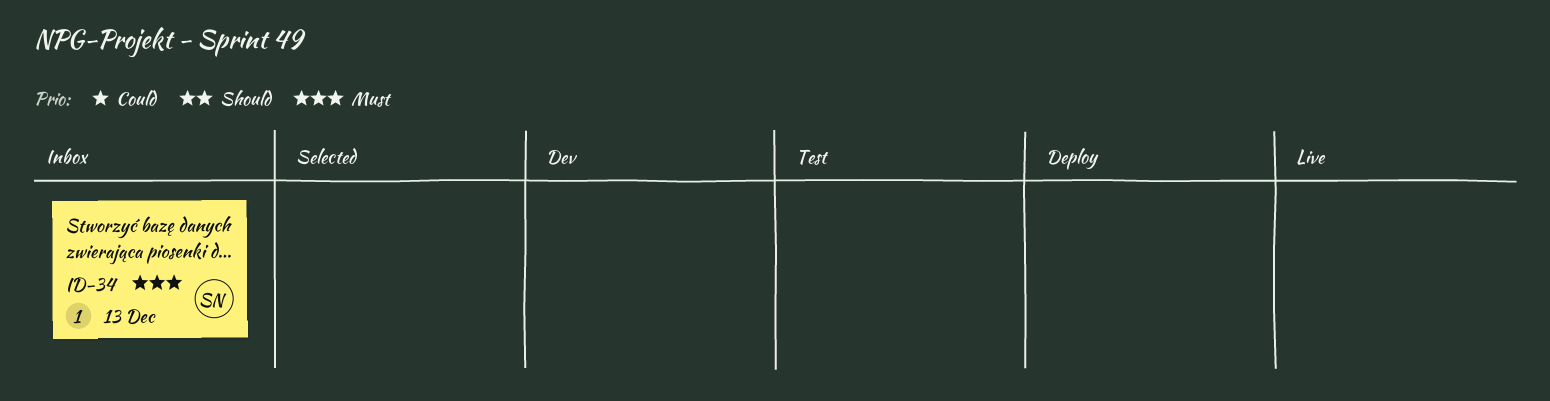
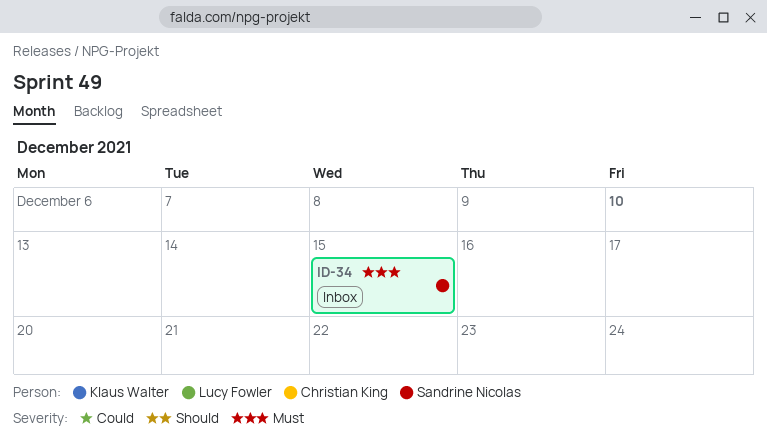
ID-34, due: Dec 13 -> Dec 15

